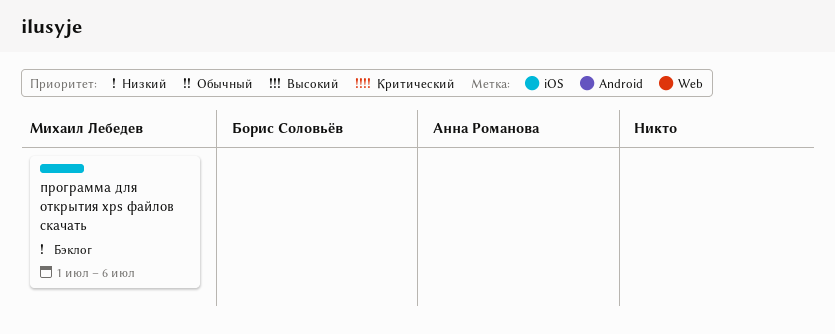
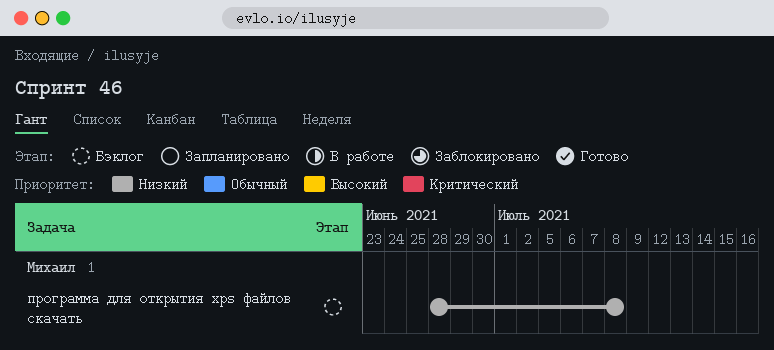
программа для открытия xps файлов скачать, start: Jul 1 -> Jun 28
программа для открытия xps файлов скачать, due: Jul 6 -> Jul 8

